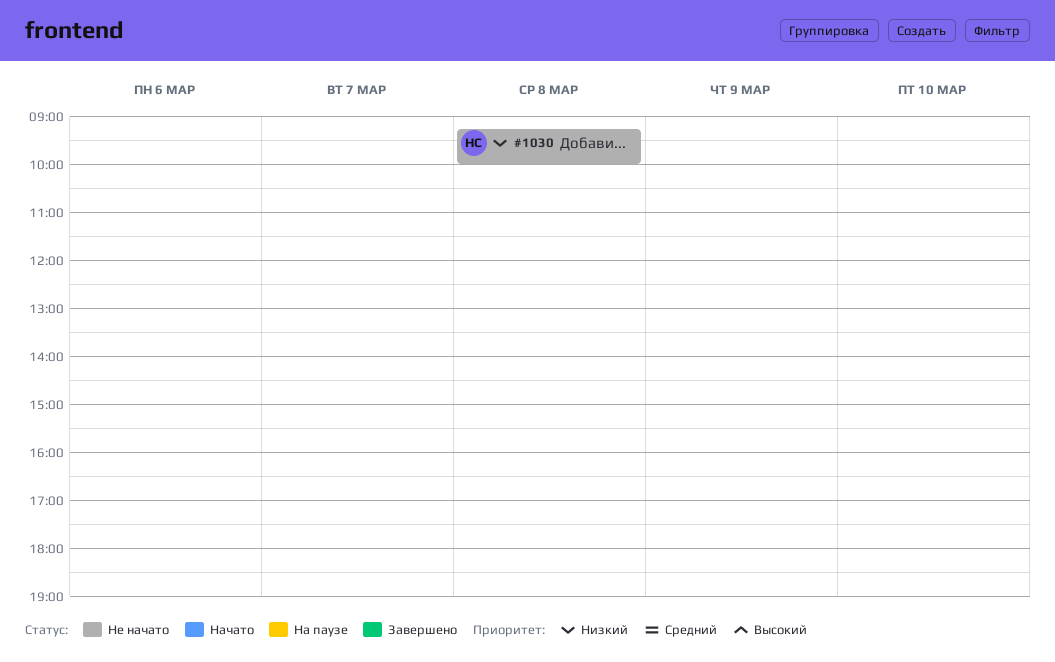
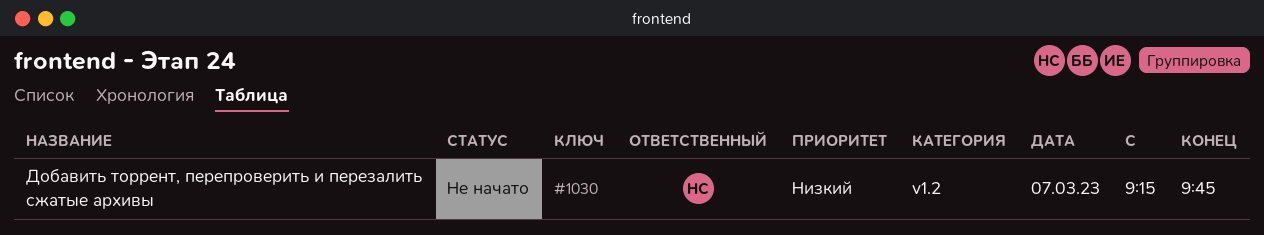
#1030, day: Mar 8 -> Mar 7
#1030, ends: 10:00 -> 09:45

